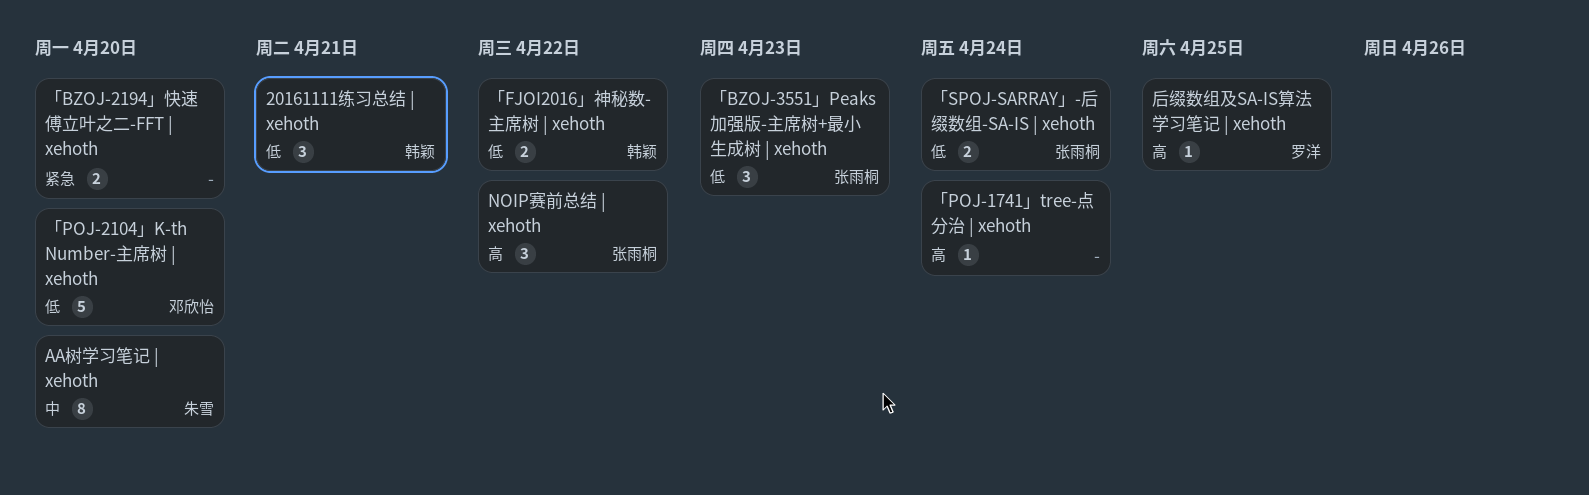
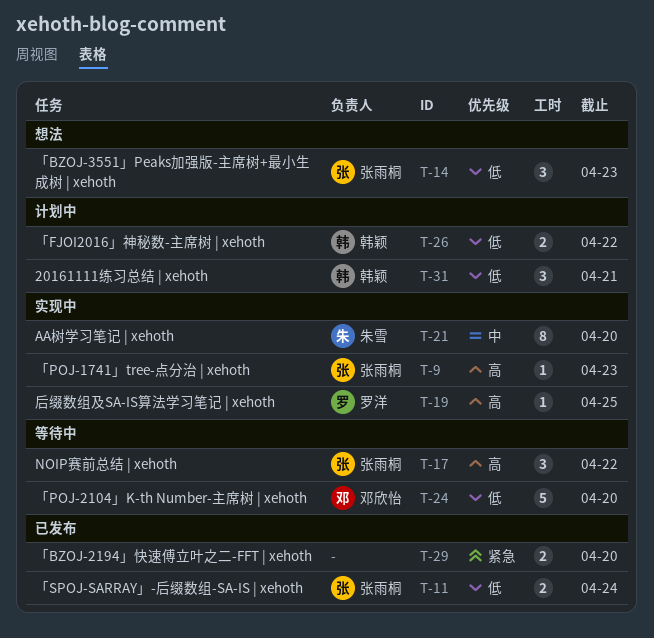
「POJ-1741」tree-点分治 | xehoth, owner: none -> 张雨桐
「POJ-1741」tree-点分治 | xehoth, due: Apr 24 -> Apr 23

